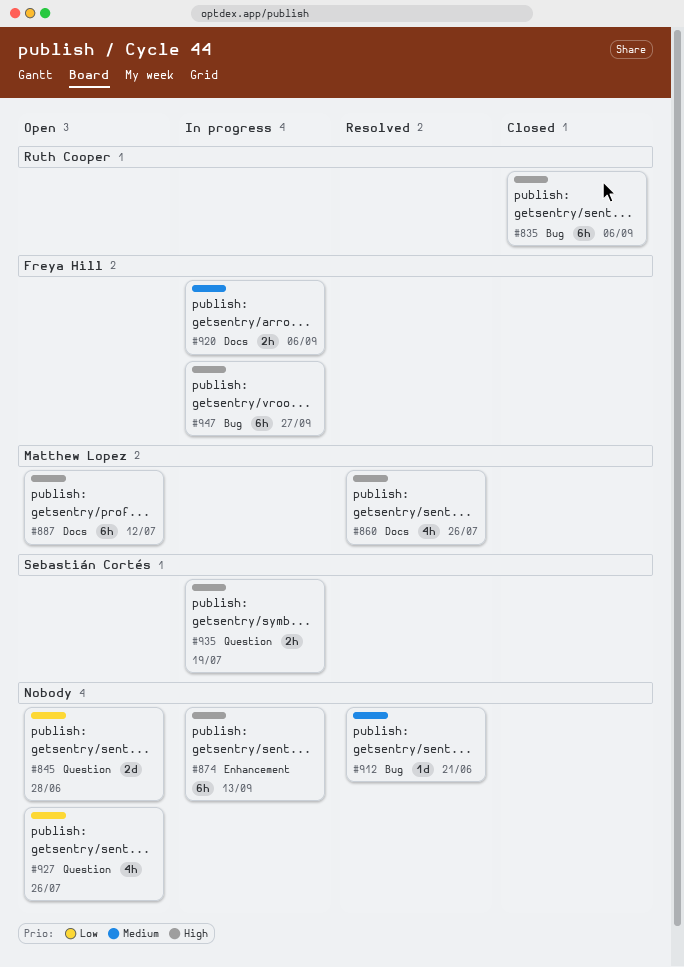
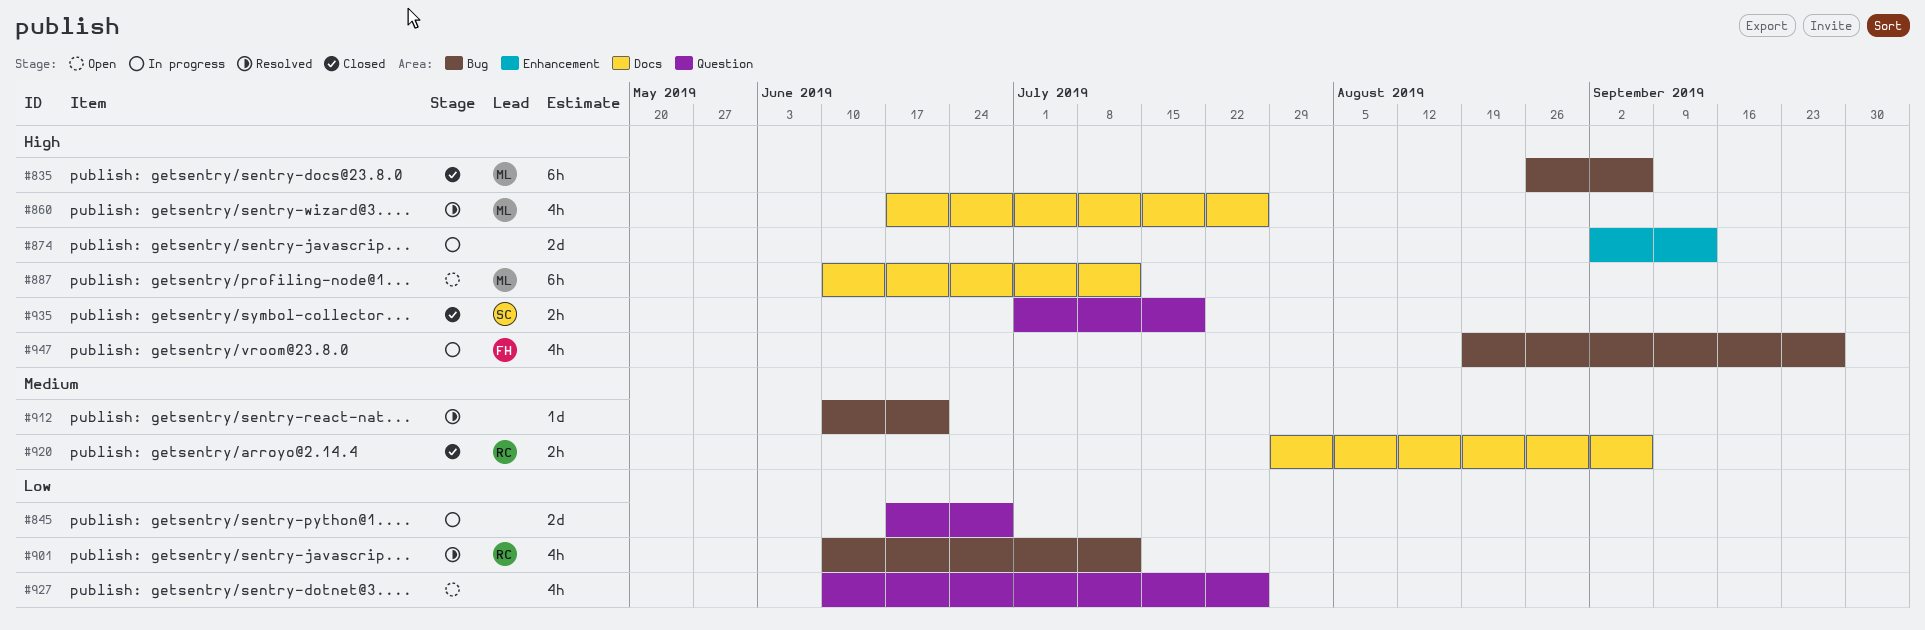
#835, owner: Ruth Cooper -> Matthew Lopez
#845, status: Open -> In progress
#874, estimate: 6h -> 2d
#901: none -> present
#920, status: In progress -> Closed
#920, owner: Freya Hill -> Ruth Cooper
#935, status: In progress -> Closed
#947, estimate: 6h -> 4h

